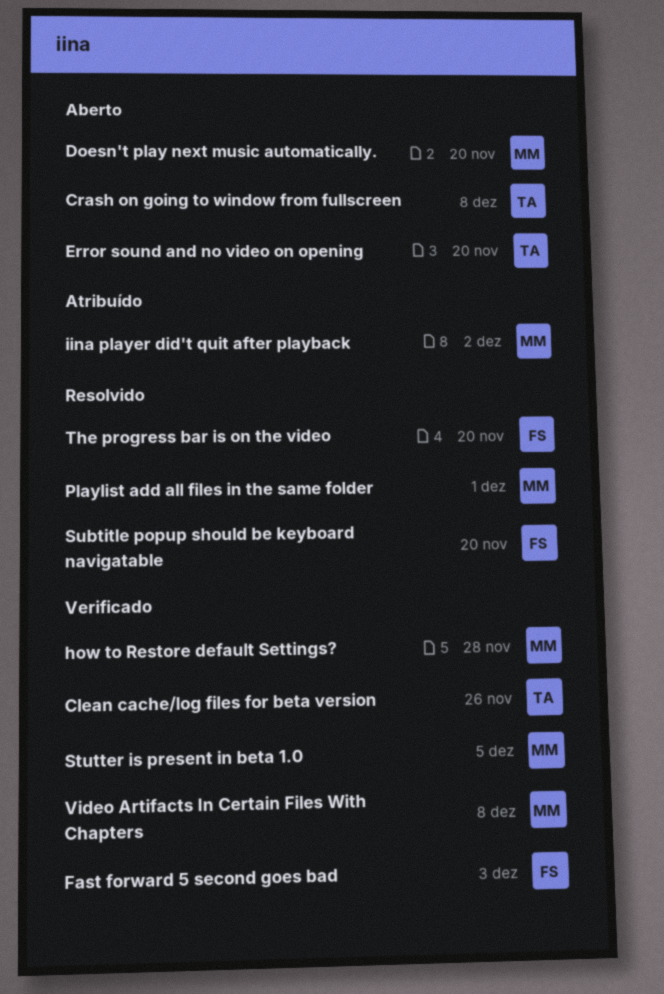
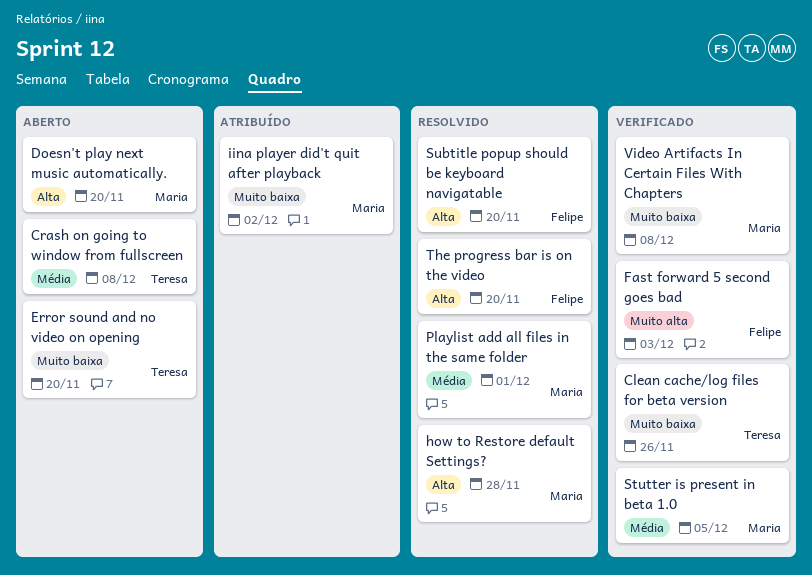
how to Restore default Settings?, status: Verificado -> Resolvido

